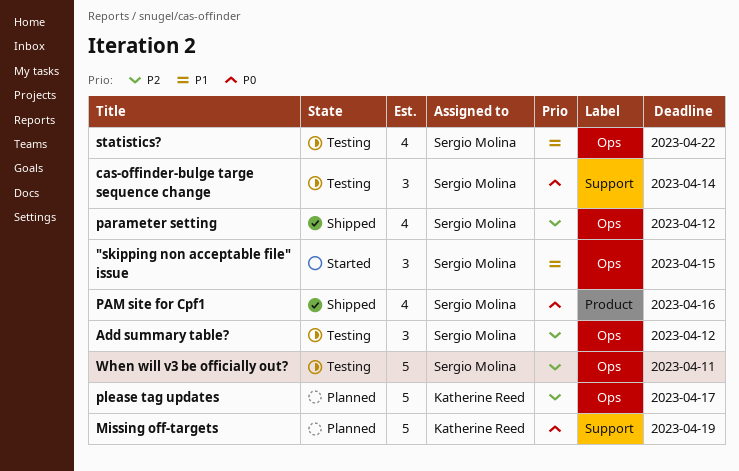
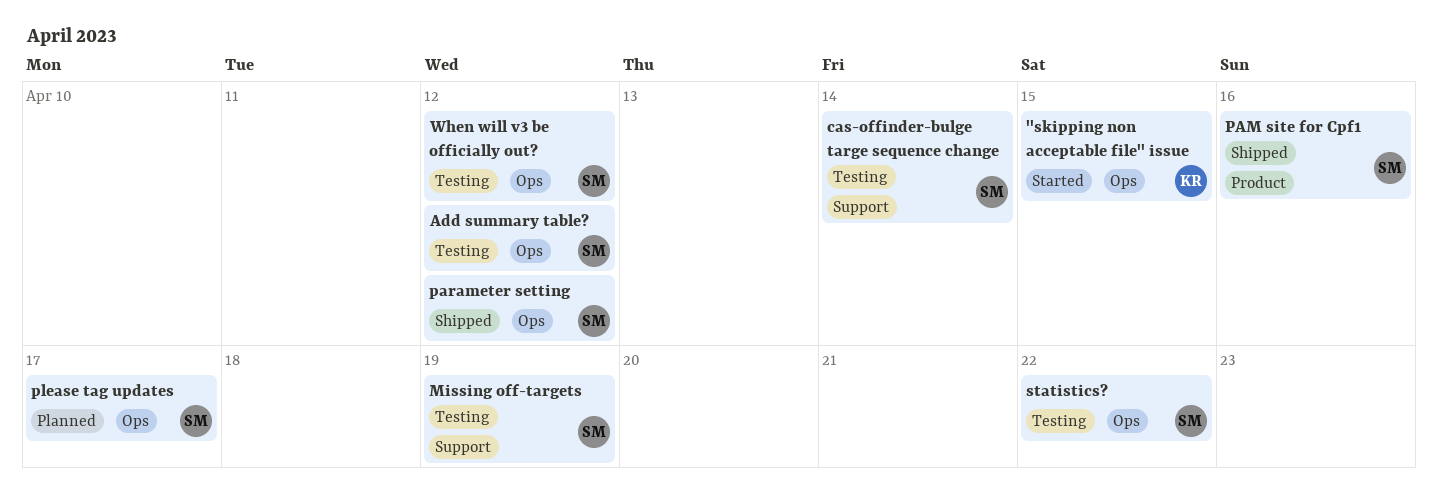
"skipping non acceptable file" issue, owner: Sergio Molina -> Katherine Reed
Missing off-targets, status: Planned -> Testing
Missing off-targets, owner: Katherine Reed -> Sergio Molina
please tag updates, owner: Katherine Reed -> Sergio Molina
When will v3 be officially out?, due: Apr 11 -> Apr 12

